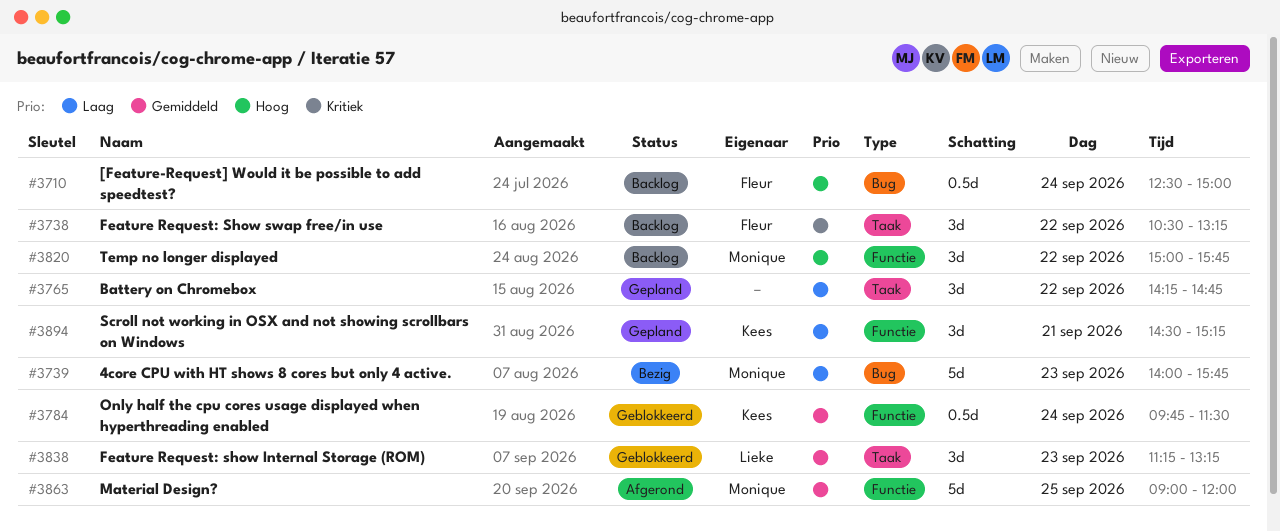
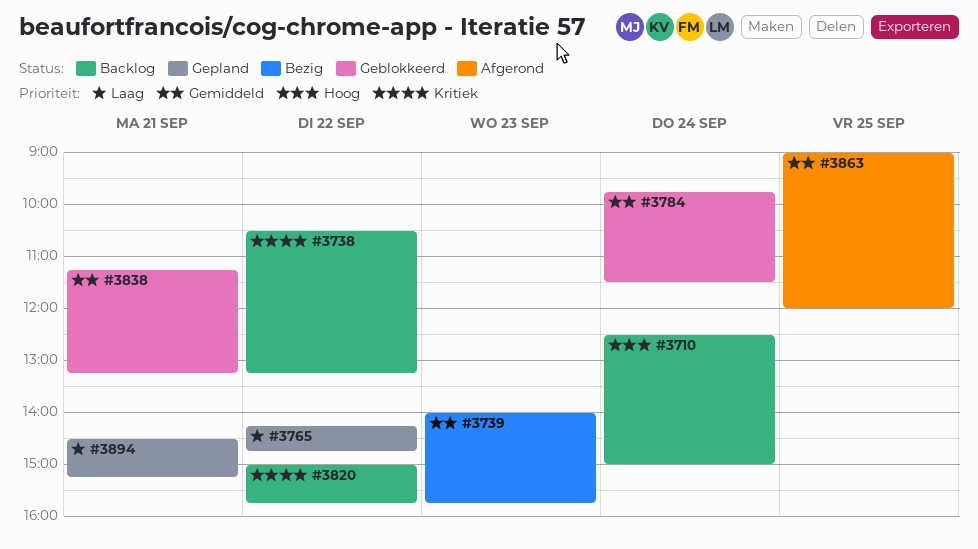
#3739, priority: Laag -> Gemiddeld
#3820, priority: Hoog -> Kritiek
#3838, day: Sep 23 -> Sep 21

